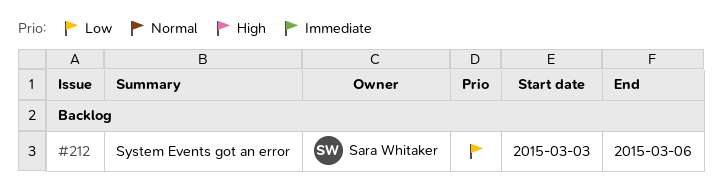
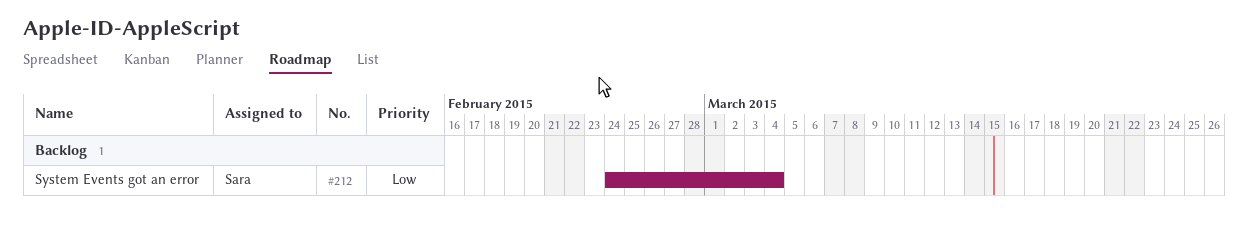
#212, start: Mar 3 -> Feb 24
#212, due: Mar 6 -> Mar 4

